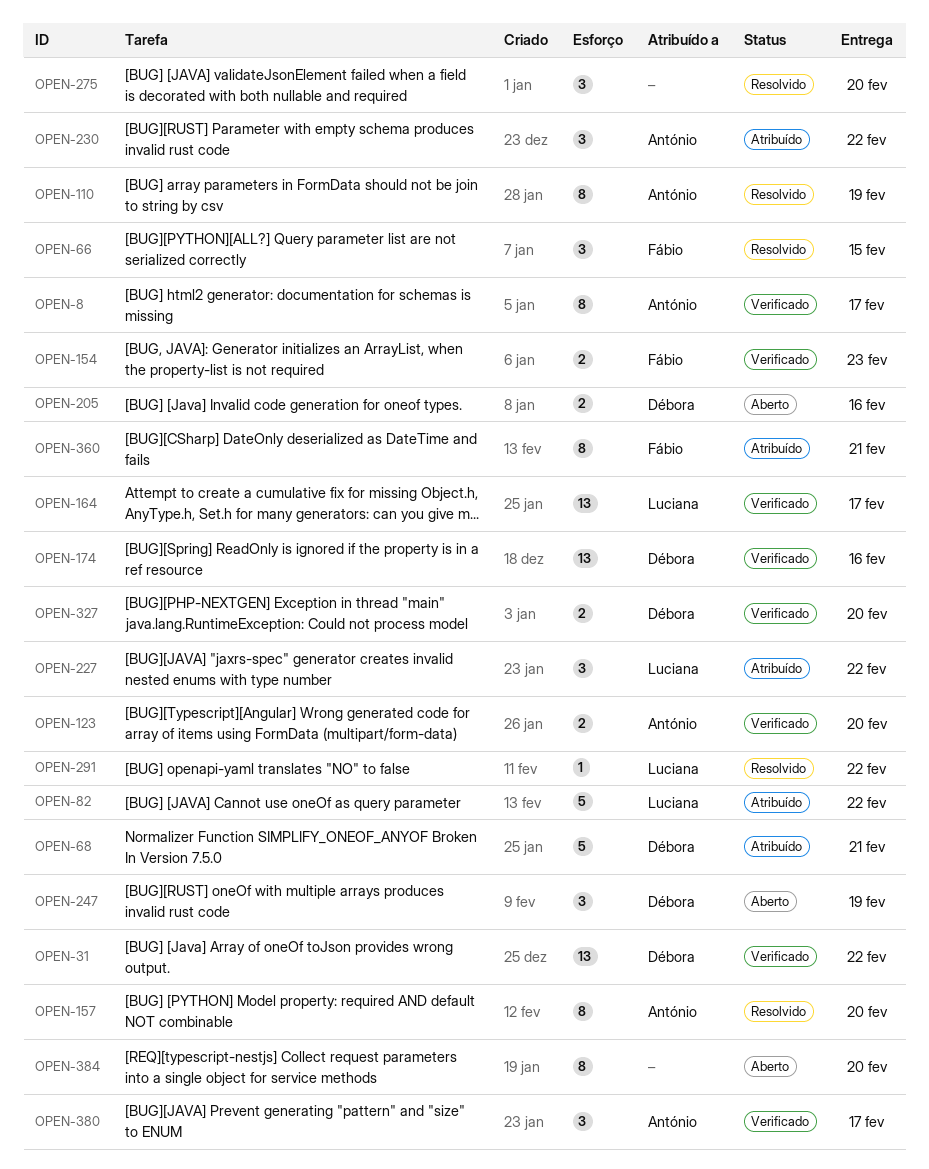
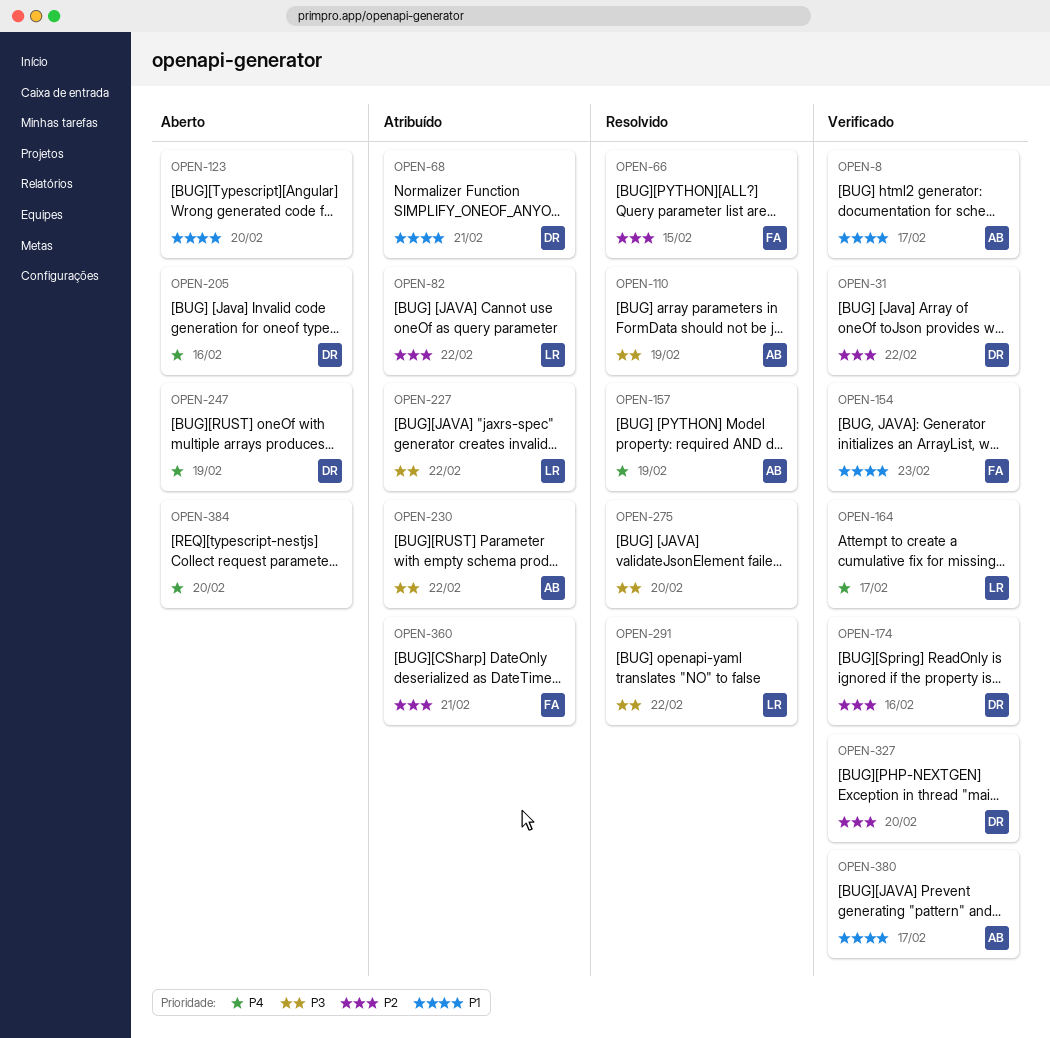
OPEN-123, status: Verificado -> Aberto
OPEN-123, owner: António -> none
OPEN-157, due: Feb 20 -> Feb 19

